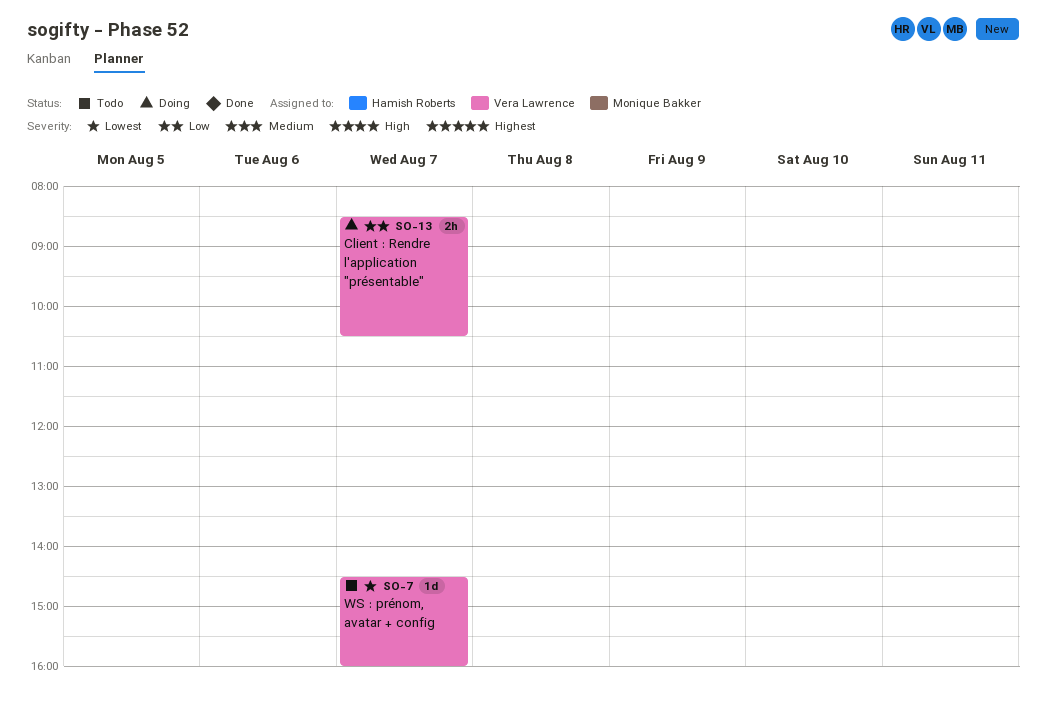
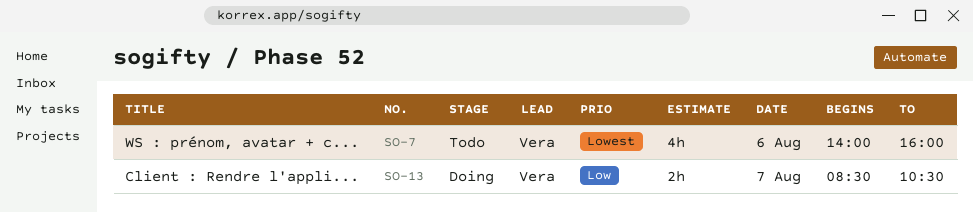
SO-7, estimate: 1d -> 4h
SO-7, day: Aug 7 -> Aug 6
SO-7, begins: 14:30 -> 14:00

